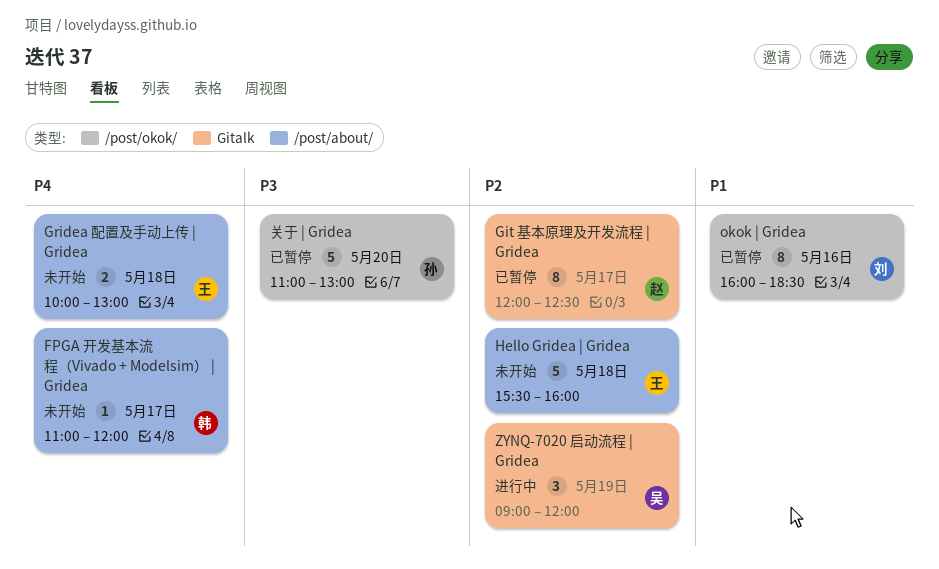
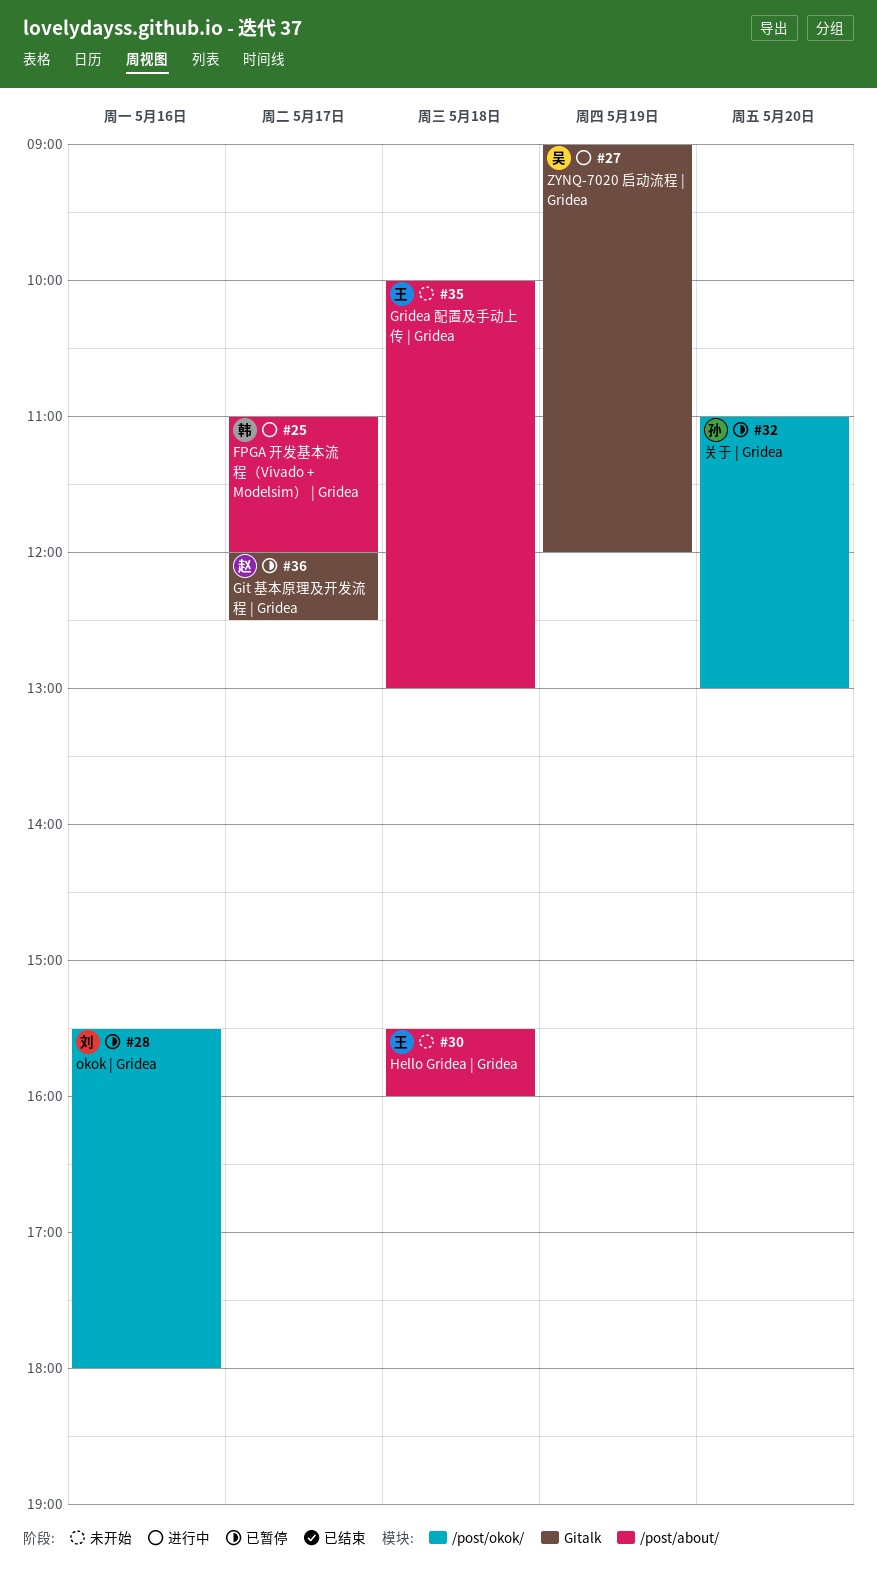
FPGA 开发基本流程（Vivado + Modelsim） | Gridea, status: 未开始 -> 进行中
okok | Gridea, begins: 16:00 -> 15:30
okok | Gridea, ends: 18:30 -> 18:00

